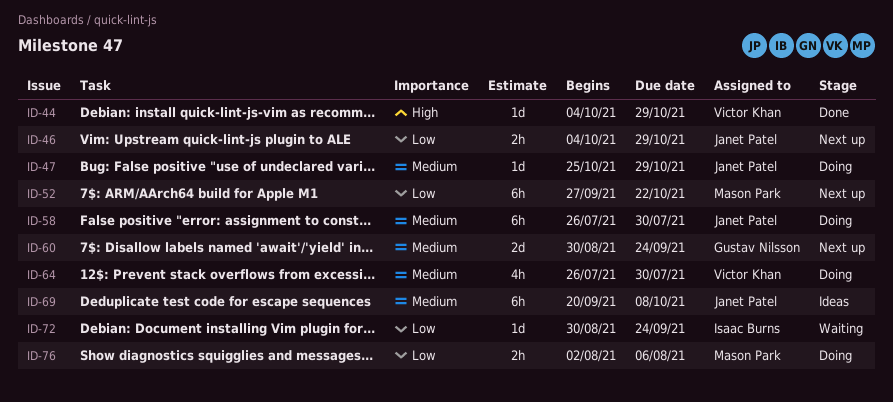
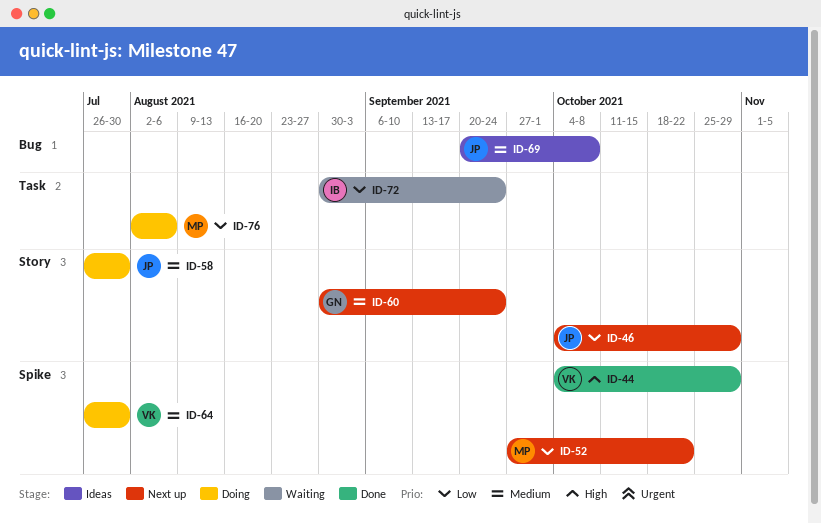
ID-47: present -> none

